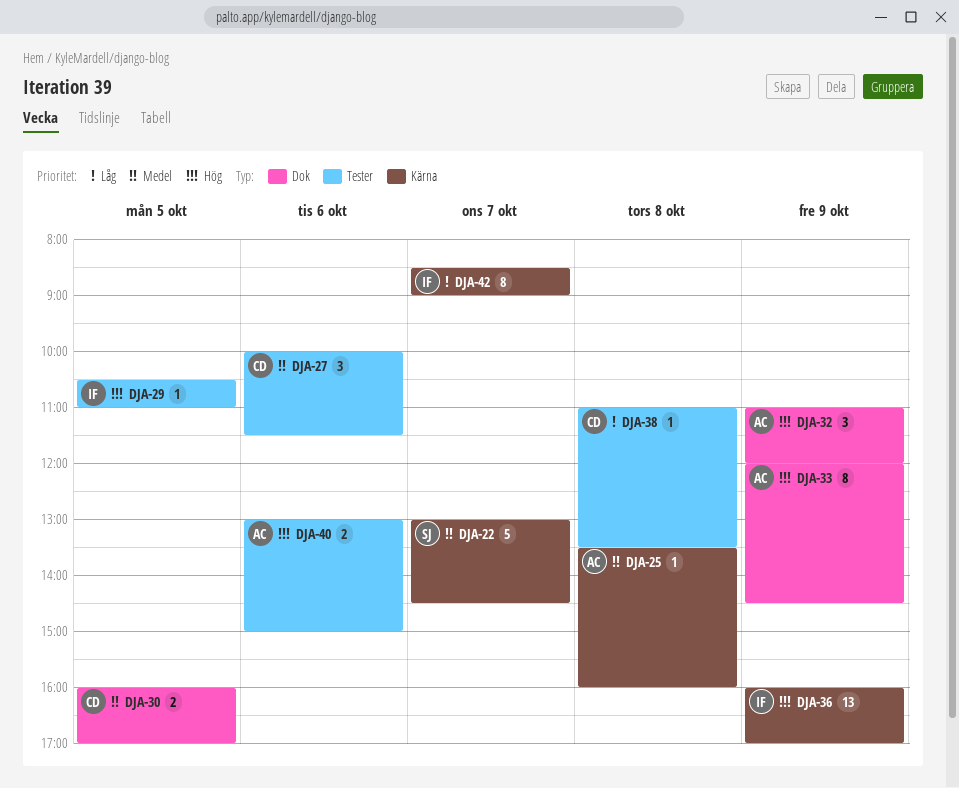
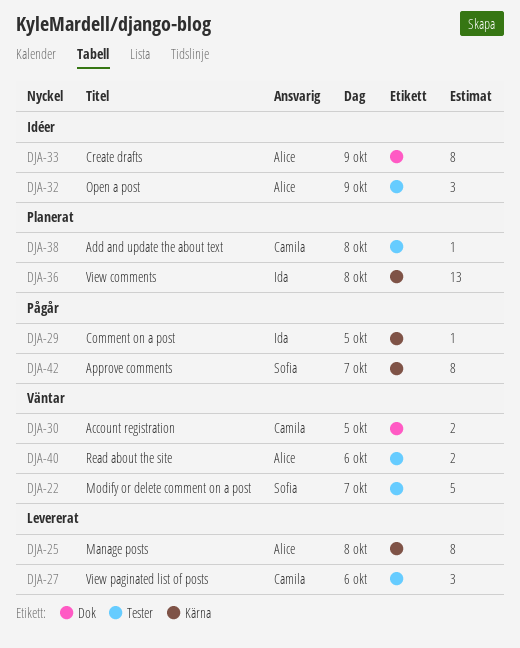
DJA-22, label: Kärna -> Tester
DJA-25, estimate: 1 -> 8
DJA-29, label: Tester -> Kärna
DJA-32, label: Dok -> Tester
DJA-36, day: Oct 9 -> Oct 8
DJA-42, owner: Ida -> Sofia

